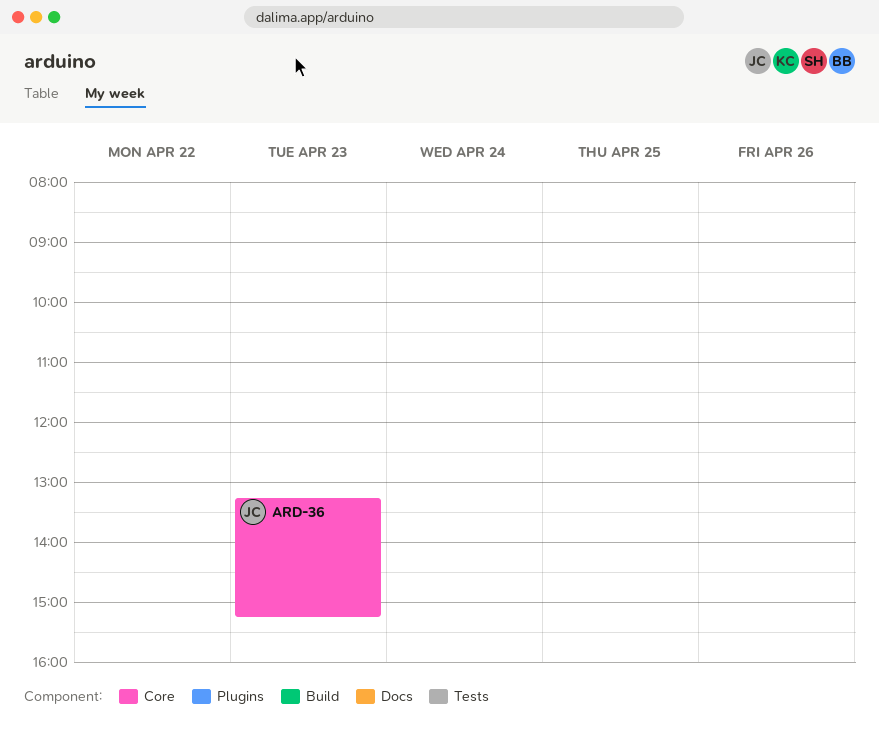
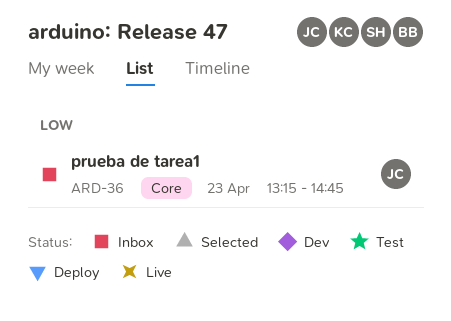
ARD-36, ends: 15:15 -> 14:45

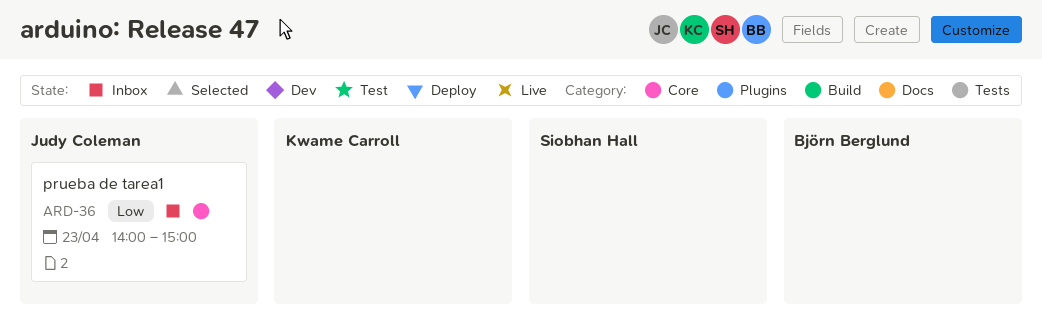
ARD-36, begins: 13:15 -> 14:00
ARD-36, ends: 14:45 -> 15:00

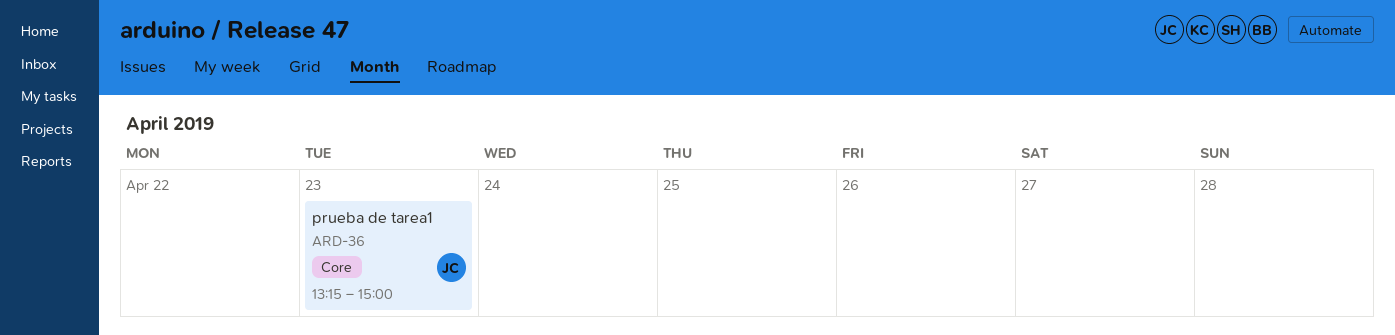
ARD-36, begins: 14:00 -> 13:15

